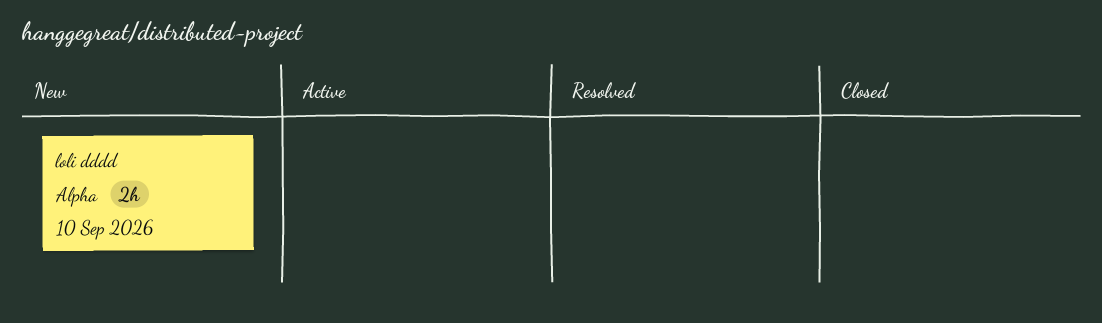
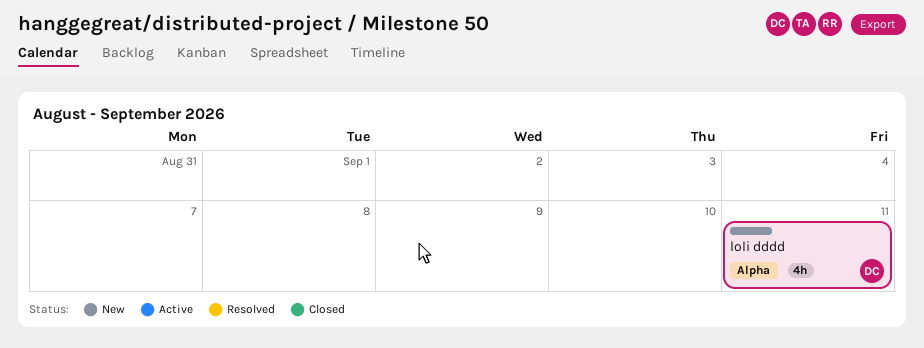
loli dddd, estimate: 2h -> 4h
loli dddd, due: Sep 10 -> Sep 11

